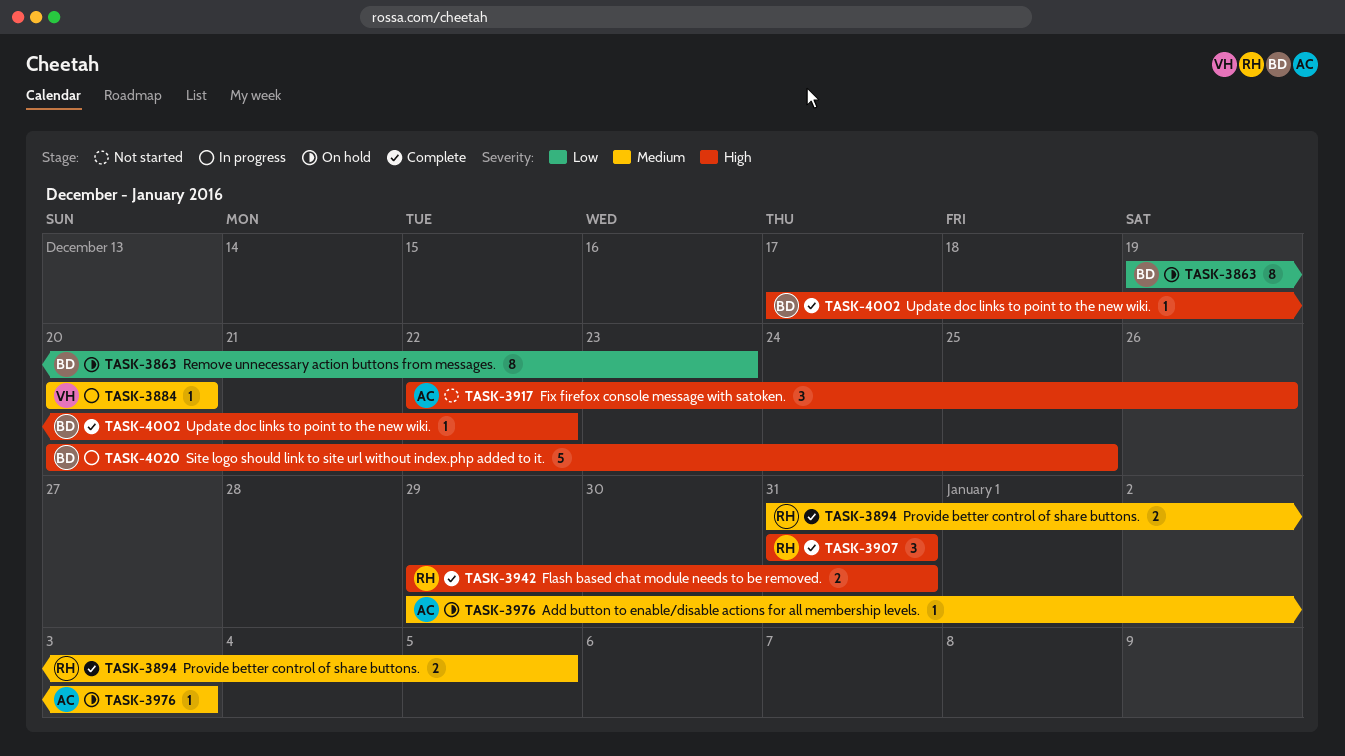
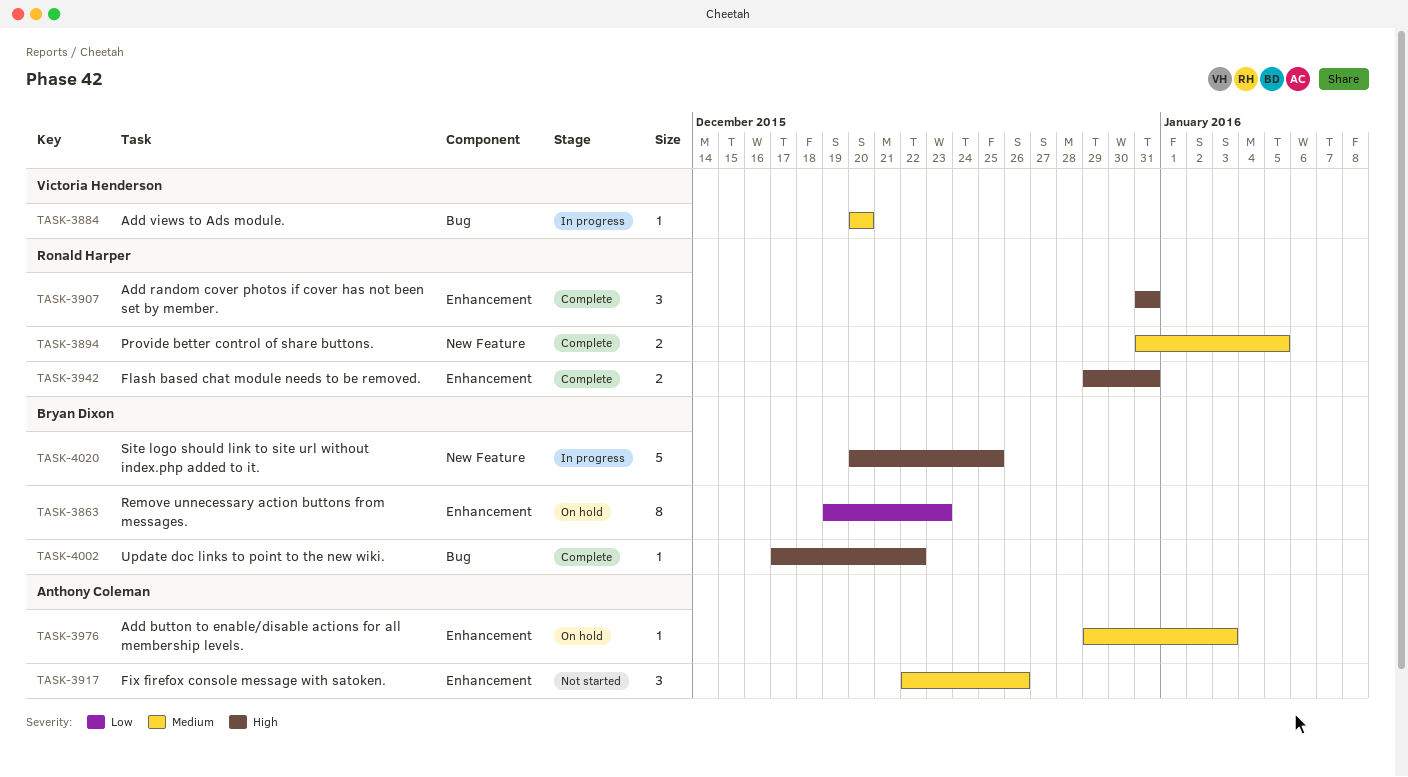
TASK-3917, priority: High -> Medium

